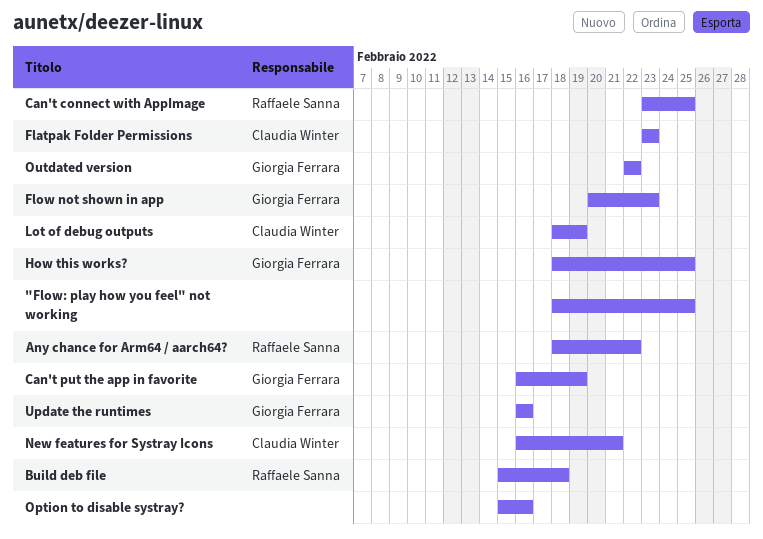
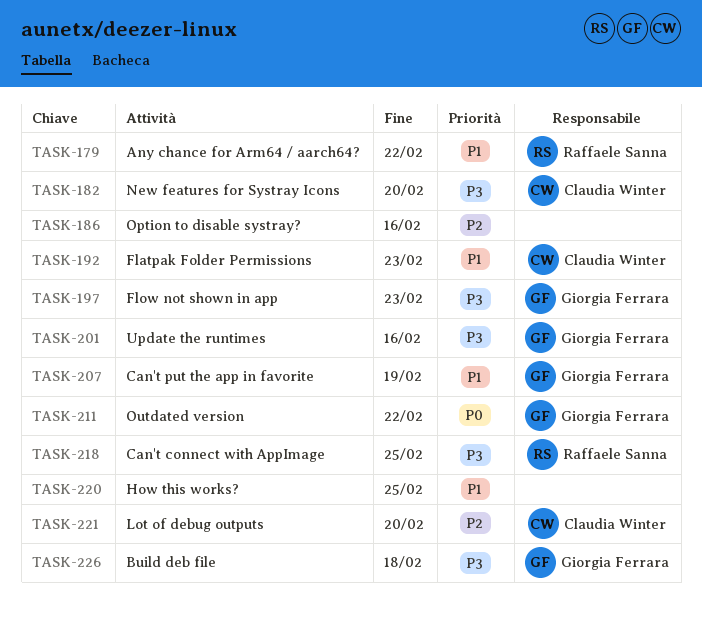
"Flow: play how you feel" not working: present -> none
Build deb file, owner: Raffaele Sanna -> Giorgia Ferrara
How this works?, owner: Giorgia Ferrara -> none
Lot of debug outputs, due: Feb 19 -> Feb 20
New features for Systray Icons, due: Feb 21 -> Feb 20

